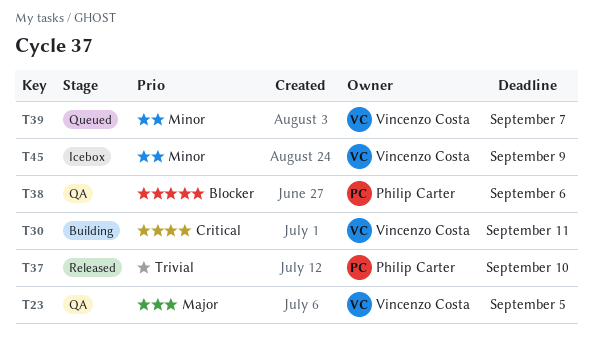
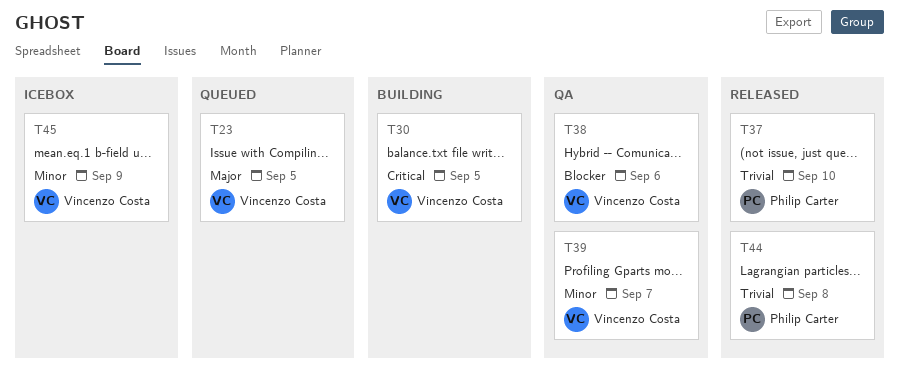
T23, status: QA -> Queued
T30, due: Sep 11 -> Sep 5
T38, owner: Philip Carter -> Vincenzo Costa
T39, status: Queued -> QA
T44: none -> present

